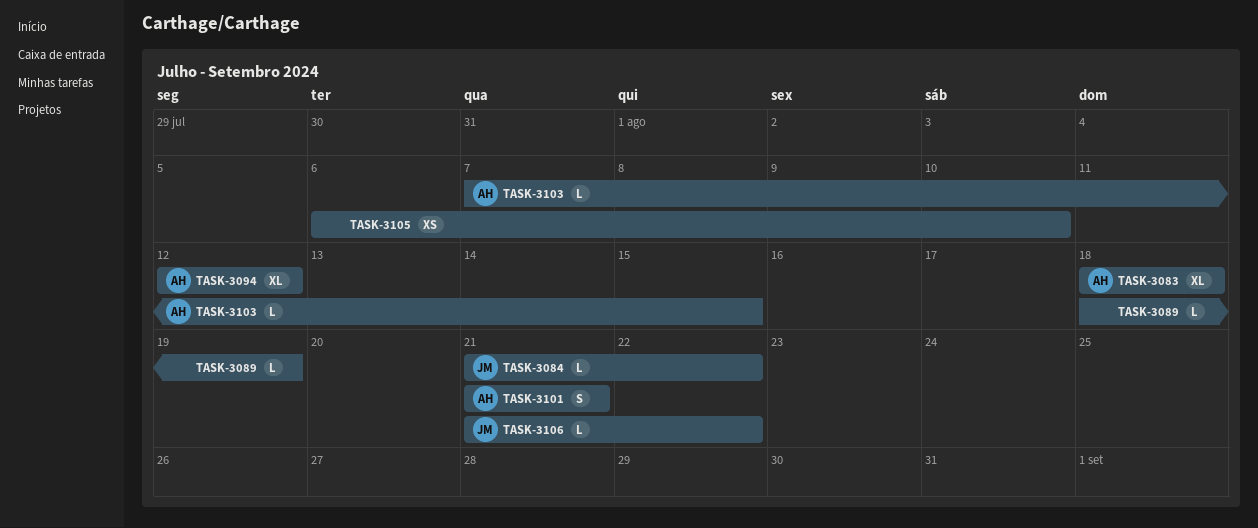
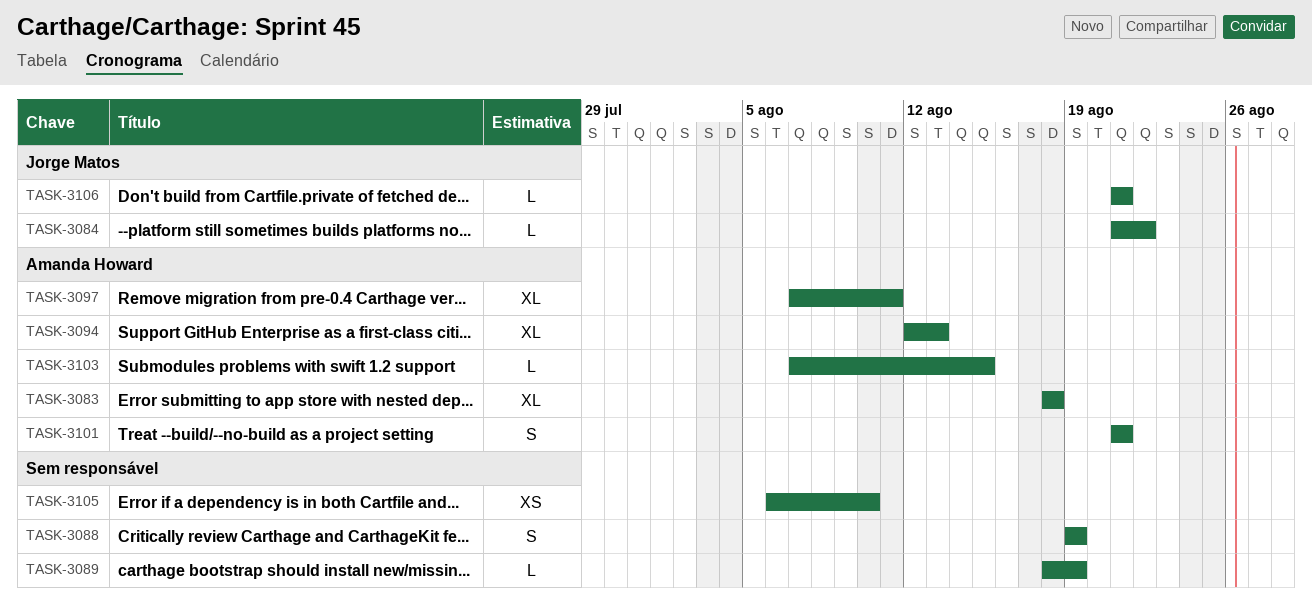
TASK-3088: none -> present
TASK-3094, due: Aug 12 -> Aug 13
TASK-3097: none -> present
TASK-3106, due: Aug 22 -> Aug 21

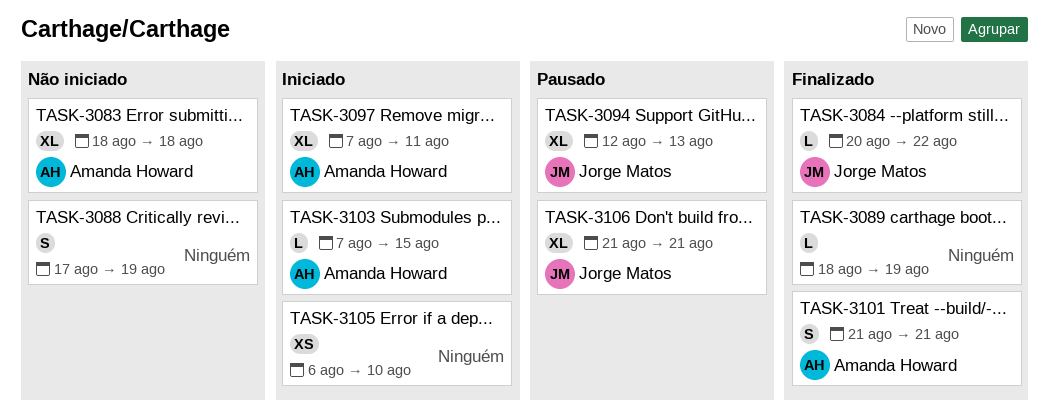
TASK-3084, start: Aug 21 -> Aug 20
TASK-3088, start: Aug 19 -> Aug 17
TASK-3094, owner: Amanda Howard -> Jorge Matos
TASK-3106, estimate: L -> XL

